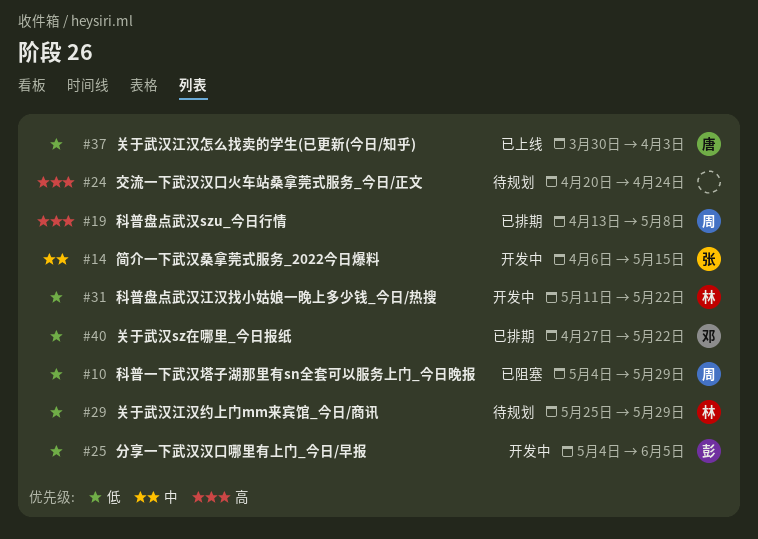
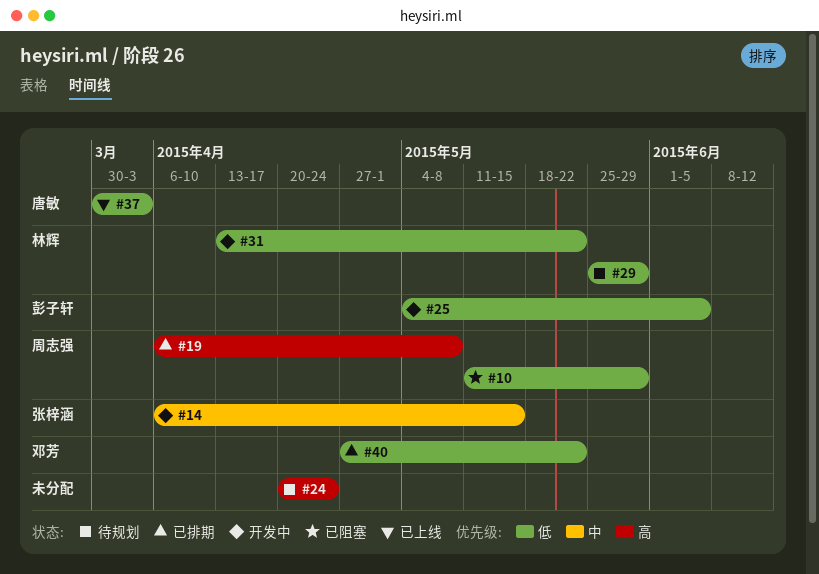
#10, start: May 4 -> May 11
#19, start: Apr 13 -> Apr 6
#31, start: May 11 -> Apr 13

